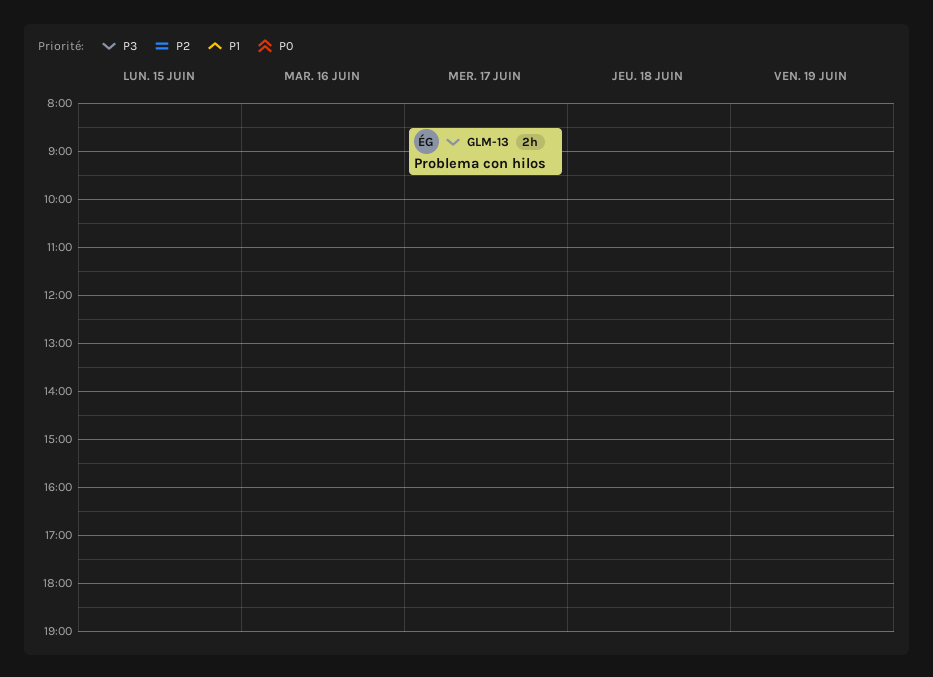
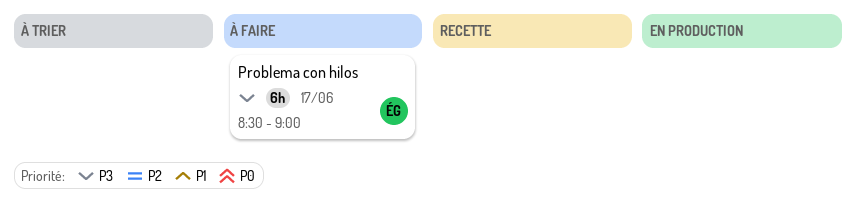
Problema con hilos, estimate: 2h -> 6h
Problema con hilos, ends: 09:30 -> 09:00

